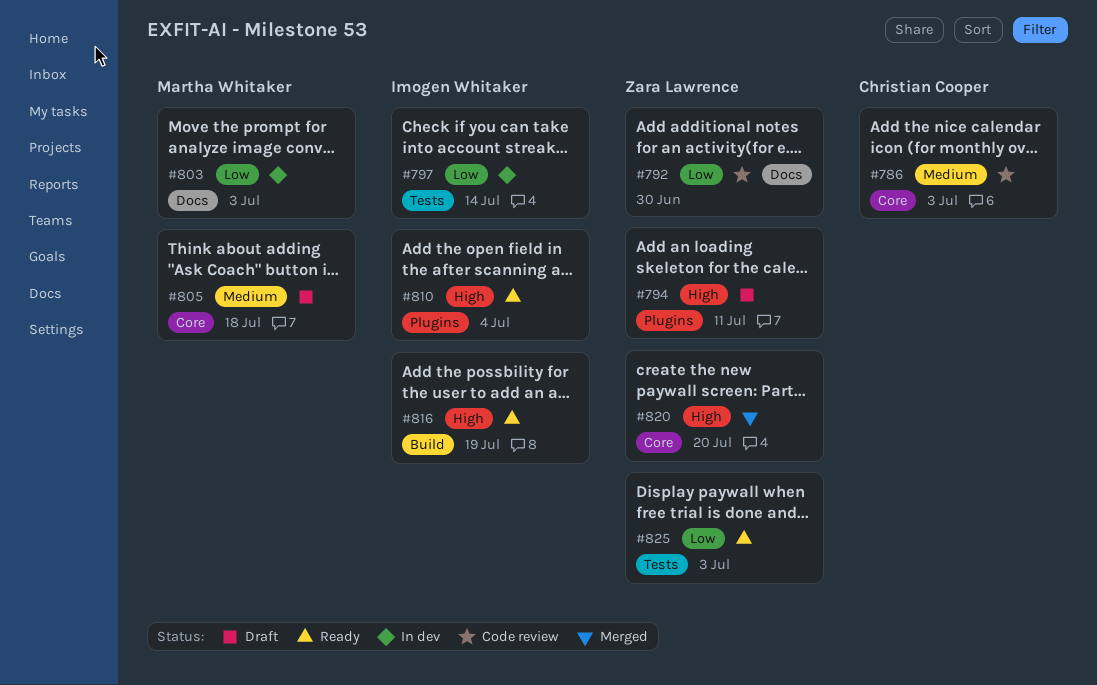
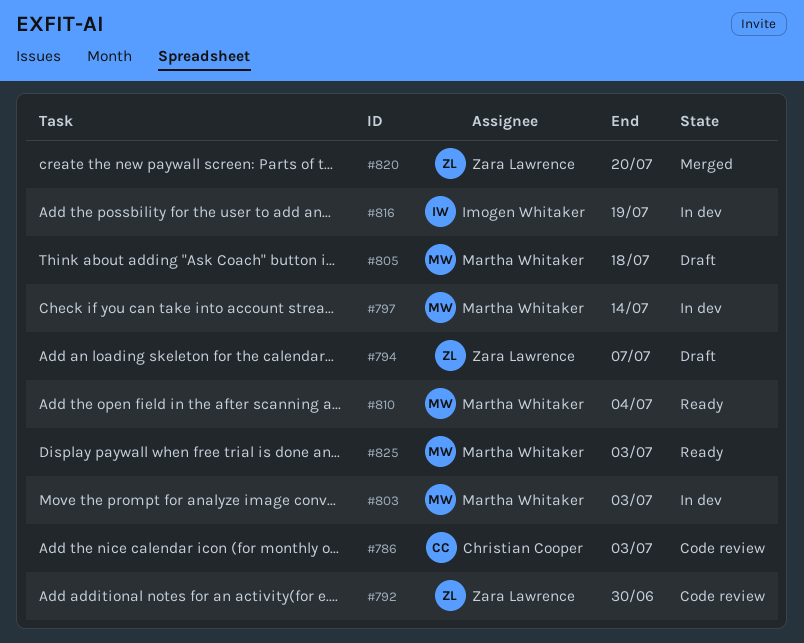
#794, due: Jul 11 -> Jul 7
#797, owner: Imogen Whitaker -> Martha Whitaker
#810, owner: Imogen Whitaker -> Martha Whitaker
#816, status: Ready -> In dev
#825, owner: Zara Lawrence -> Martha Whitaker

